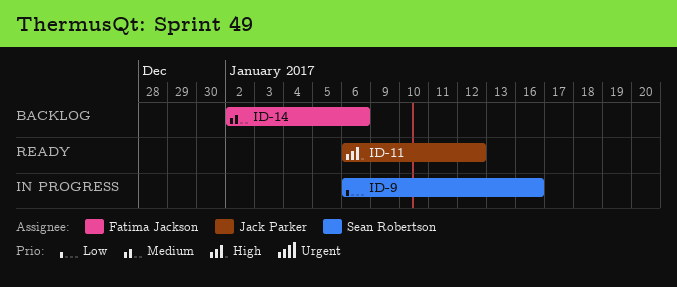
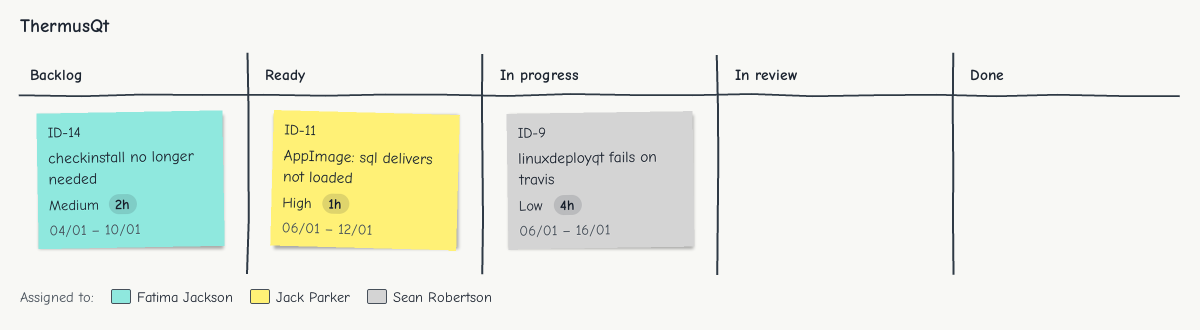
ID-14, start: Jan 2 -> Jan 4
ID-14, due: Jan 6 -> Jan 10

